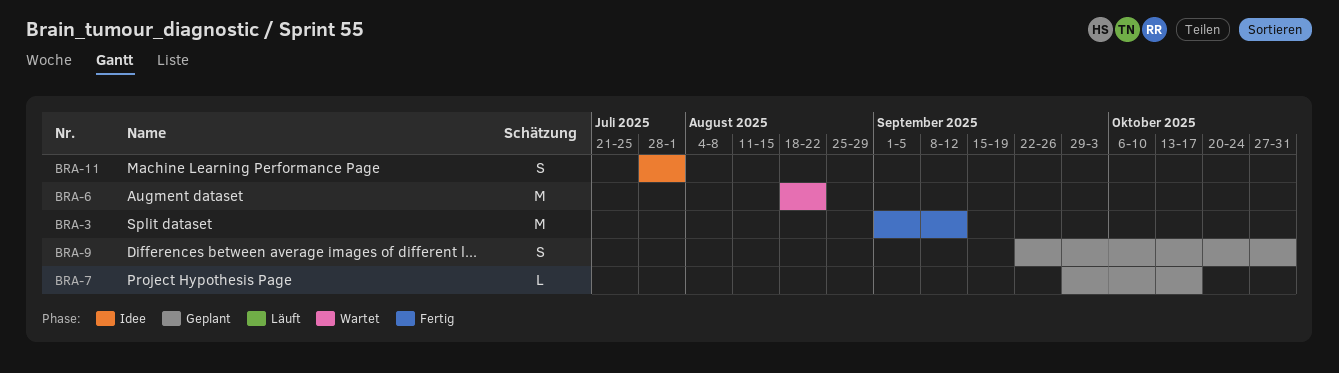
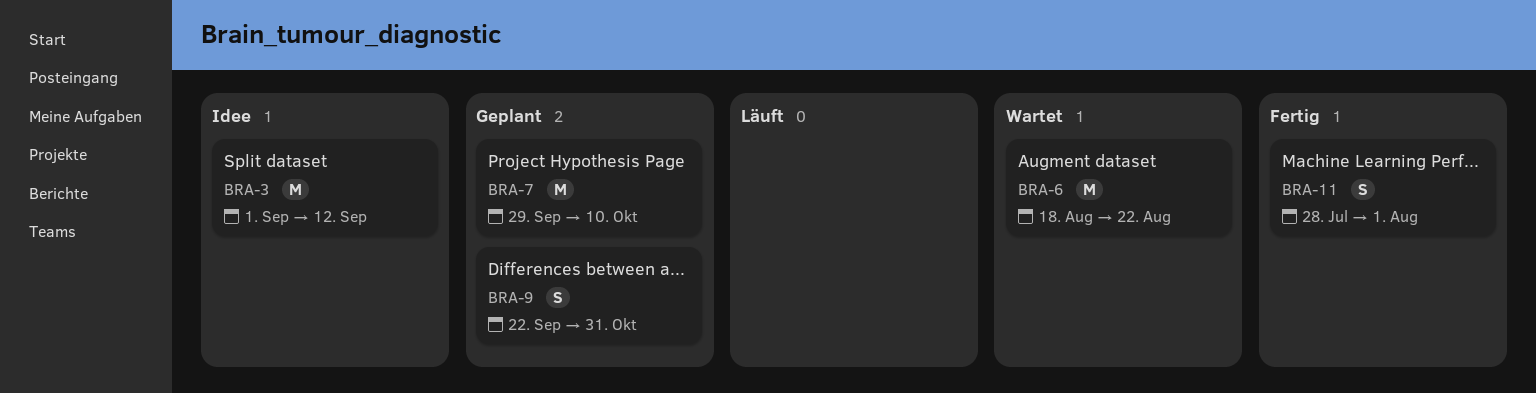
BRA-3, status: Fertig -> Idee
BRA-7, estimate: L -> M
BRA-7, due: Oct 17 -> Oct 10
BRA-11, status: Idee -> Fertig

